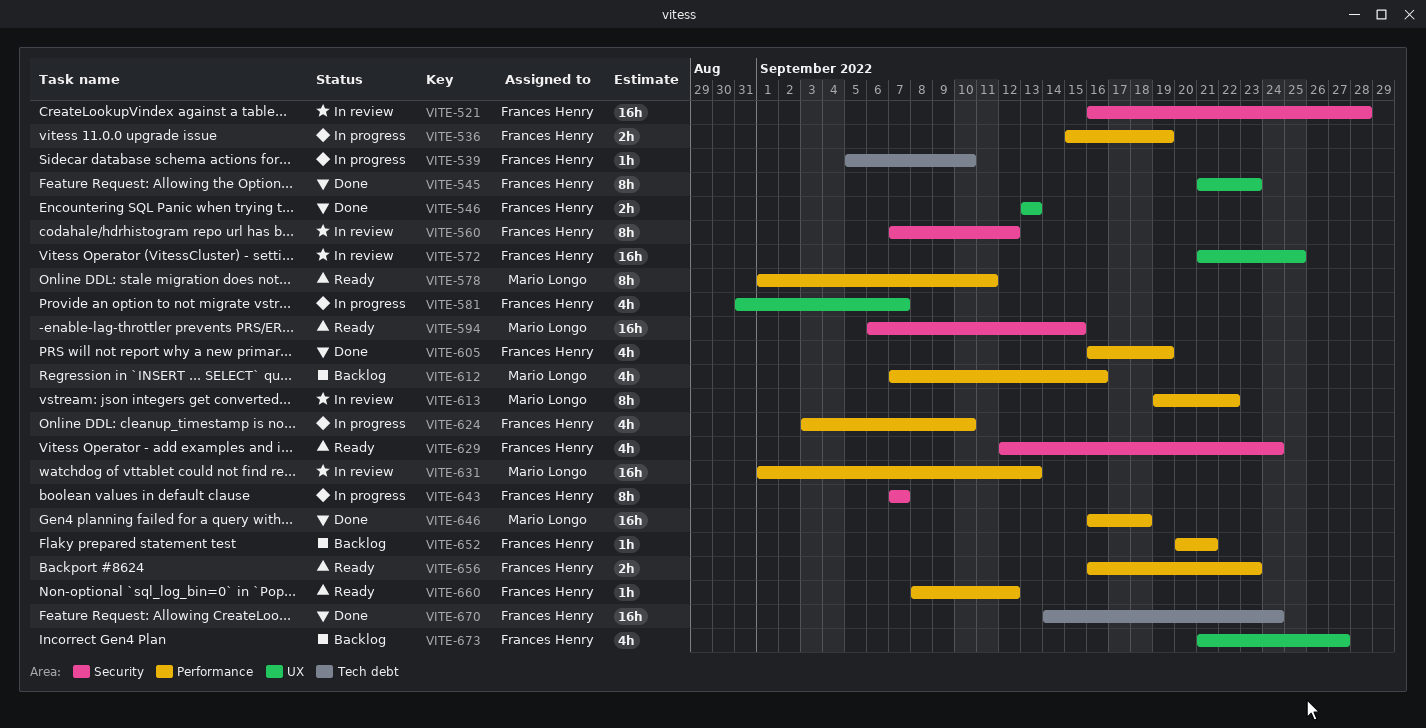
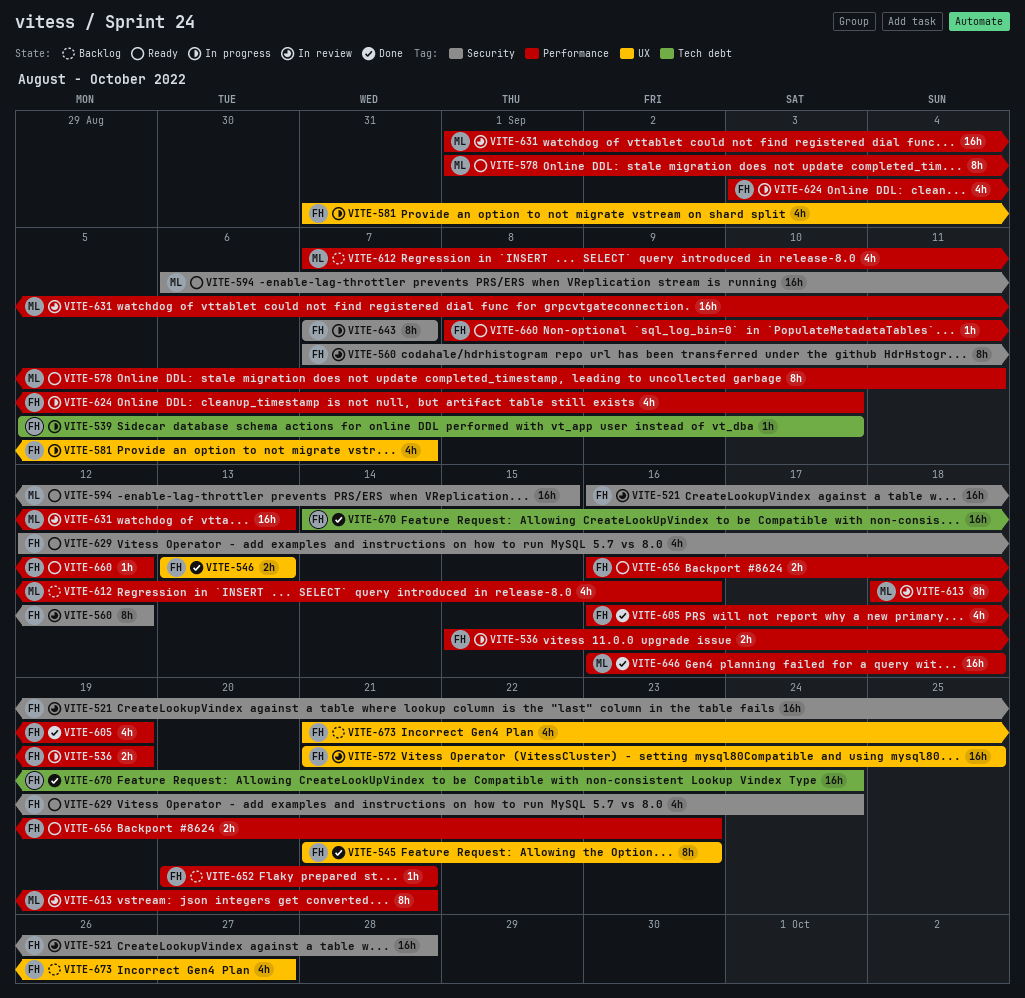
VITE-613, start: Sep 19 -> Sep 18
VITE-613, due: Sep 22 -> Sep 21

